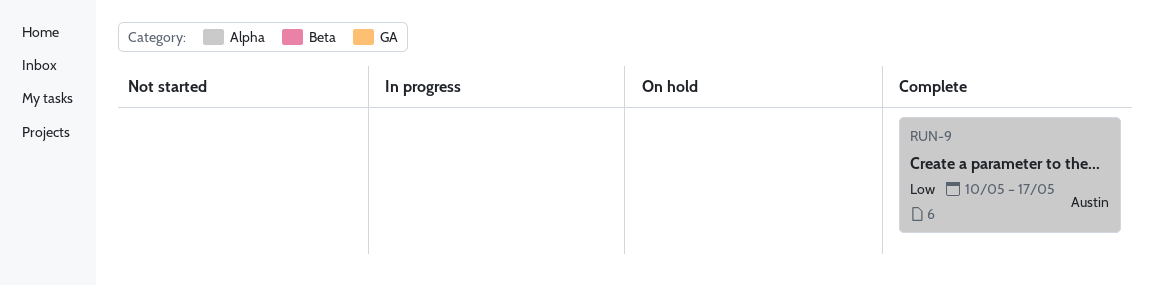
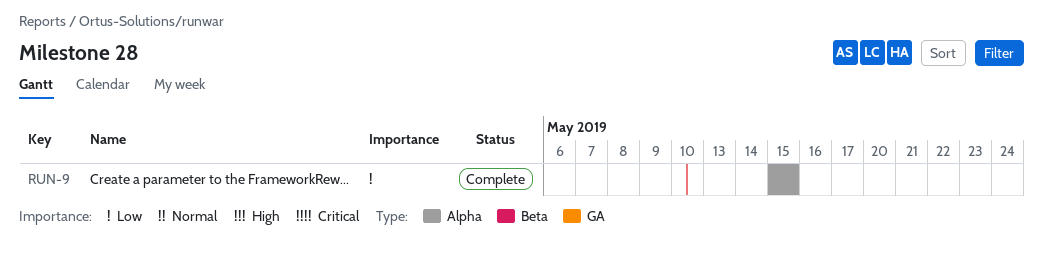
RUN-9, start: May 10 -> May 15
RUN-9, due: May 17 -> May 15

